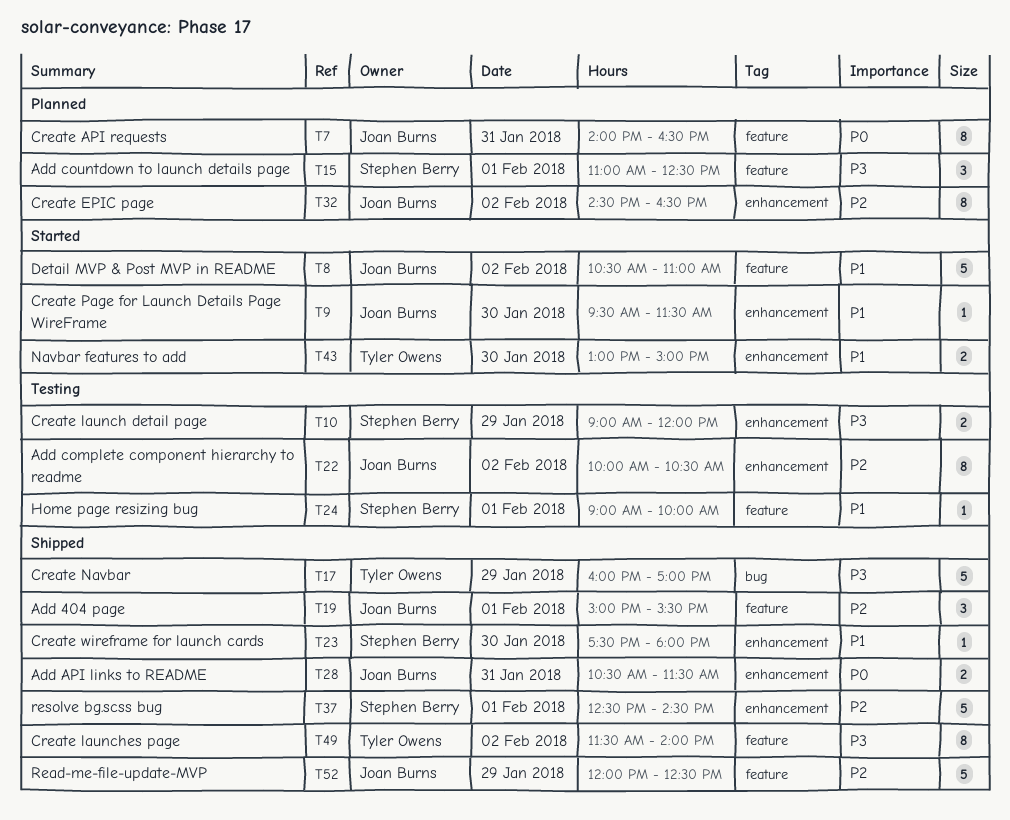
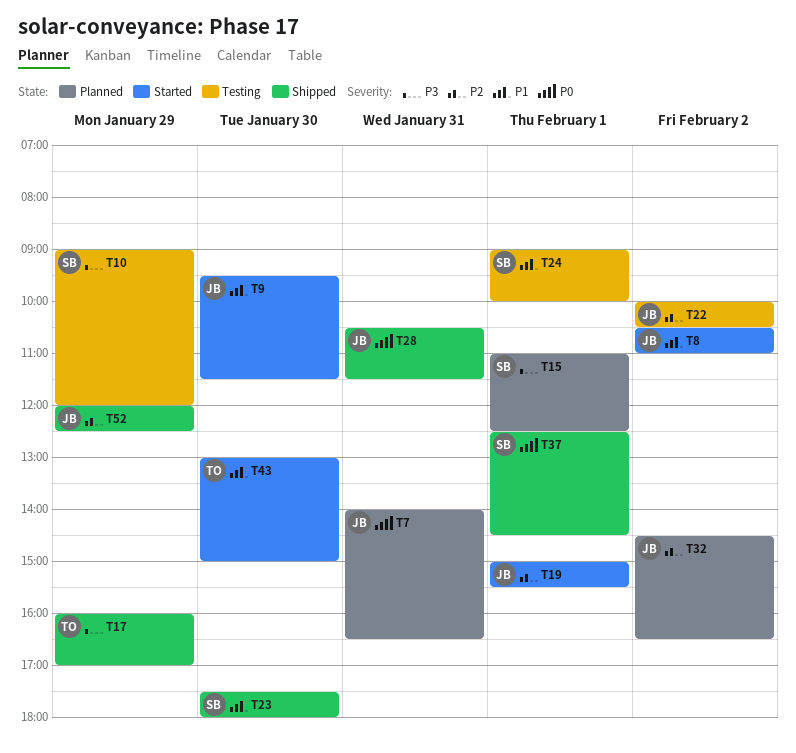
T19, status: Shipped -> Started
T37, priority: P2 -> P0
T49: present -> none

